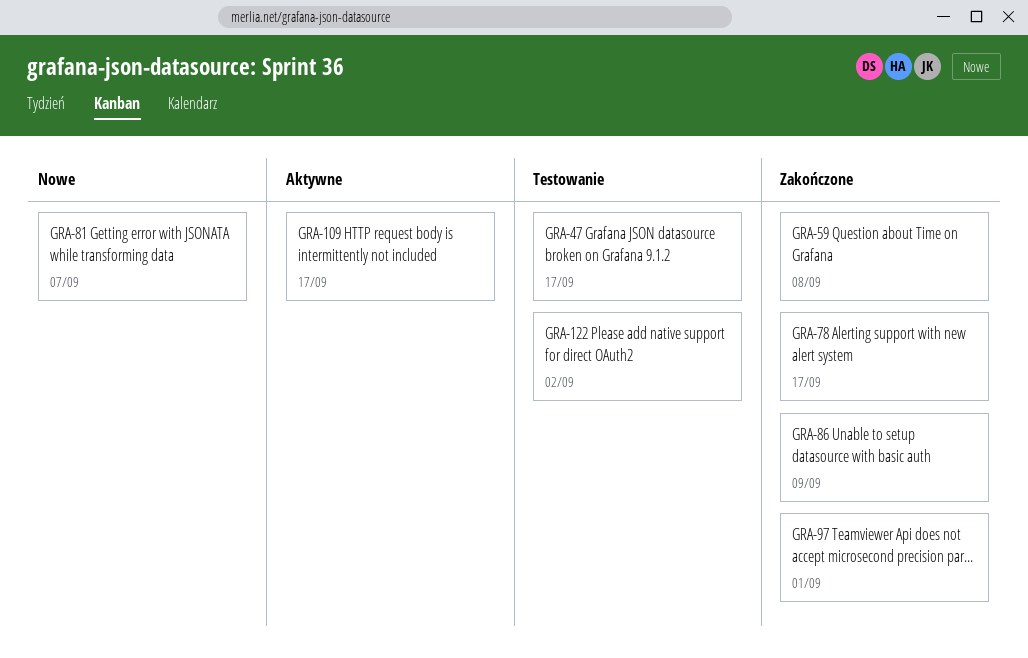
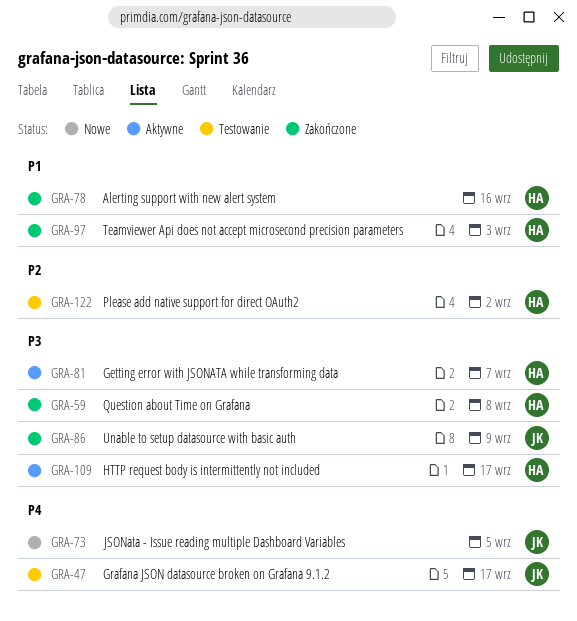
GRA-73: none -> present
GRA-78, due: Sep 17 -> Sep 16
GRA-81, status: Nowe -> Aktywne
GRA-97, due: Sep 1 -> Sep 3

